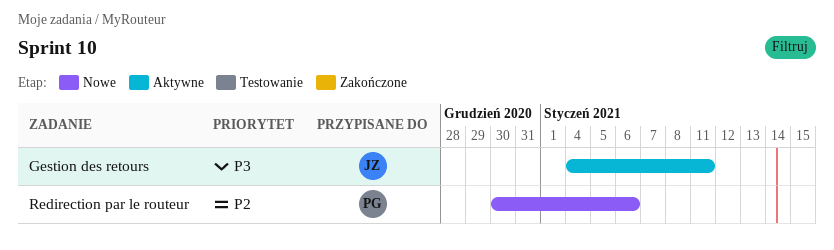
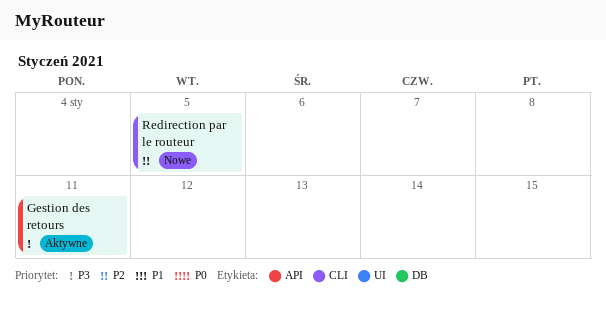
Redirection par le routeur, due: Jan 6 -> Jan 5

